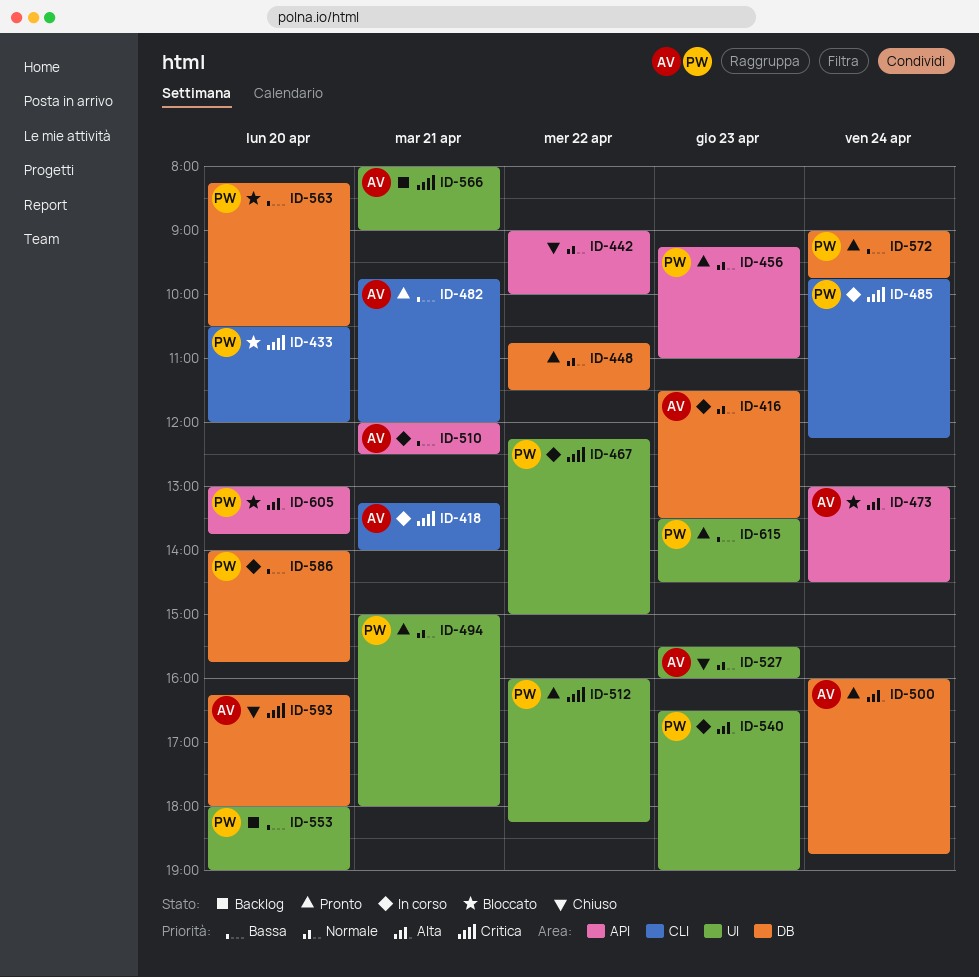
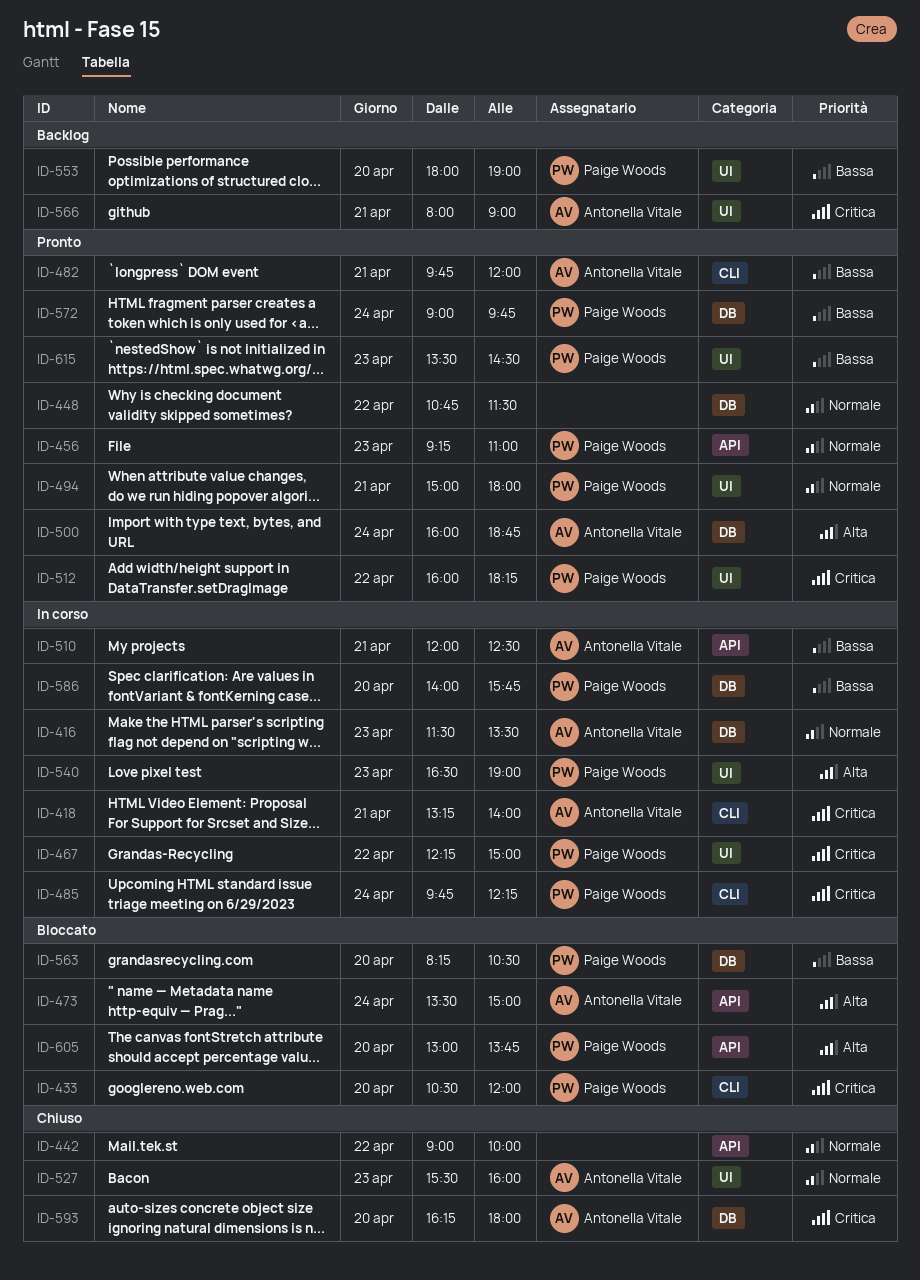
ID-473, begins: 13:00 -> 13:30
ID-473, ends: 14:30 -> 15:00

